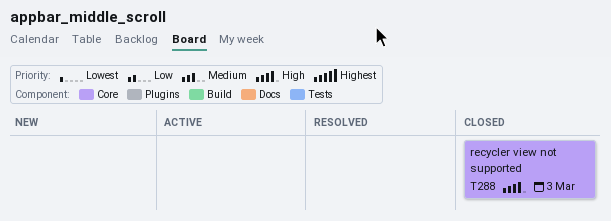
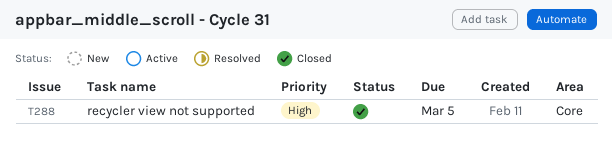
T288, due: Mar 3 -> Mar 5

